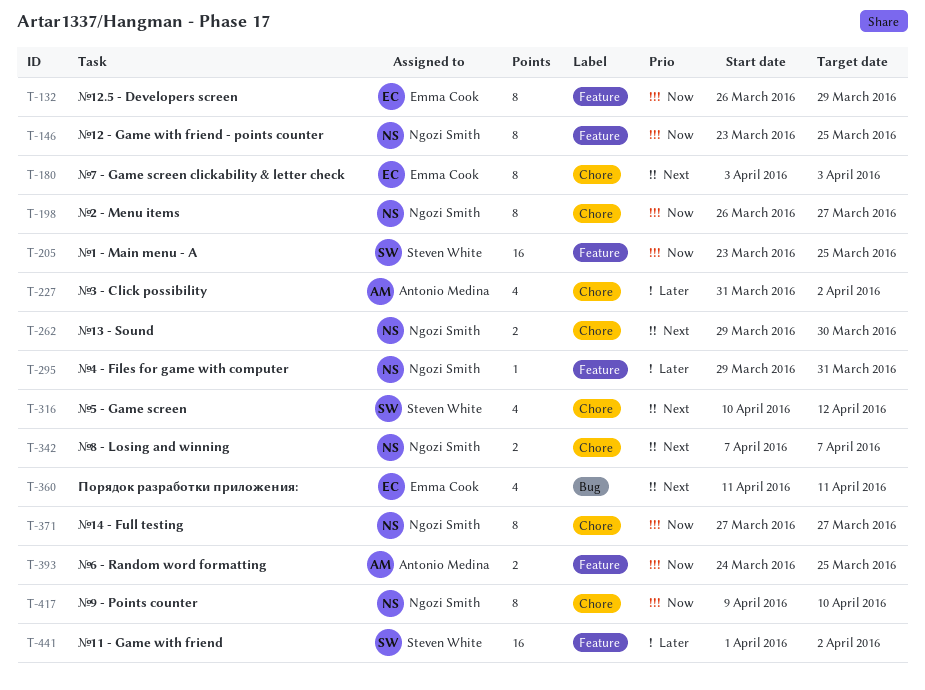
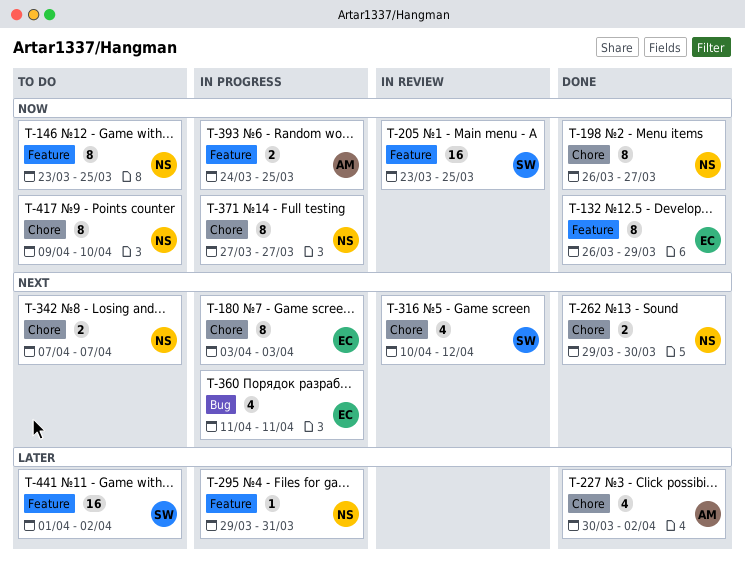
T-227, start: Mar 31 -> Mar 30

